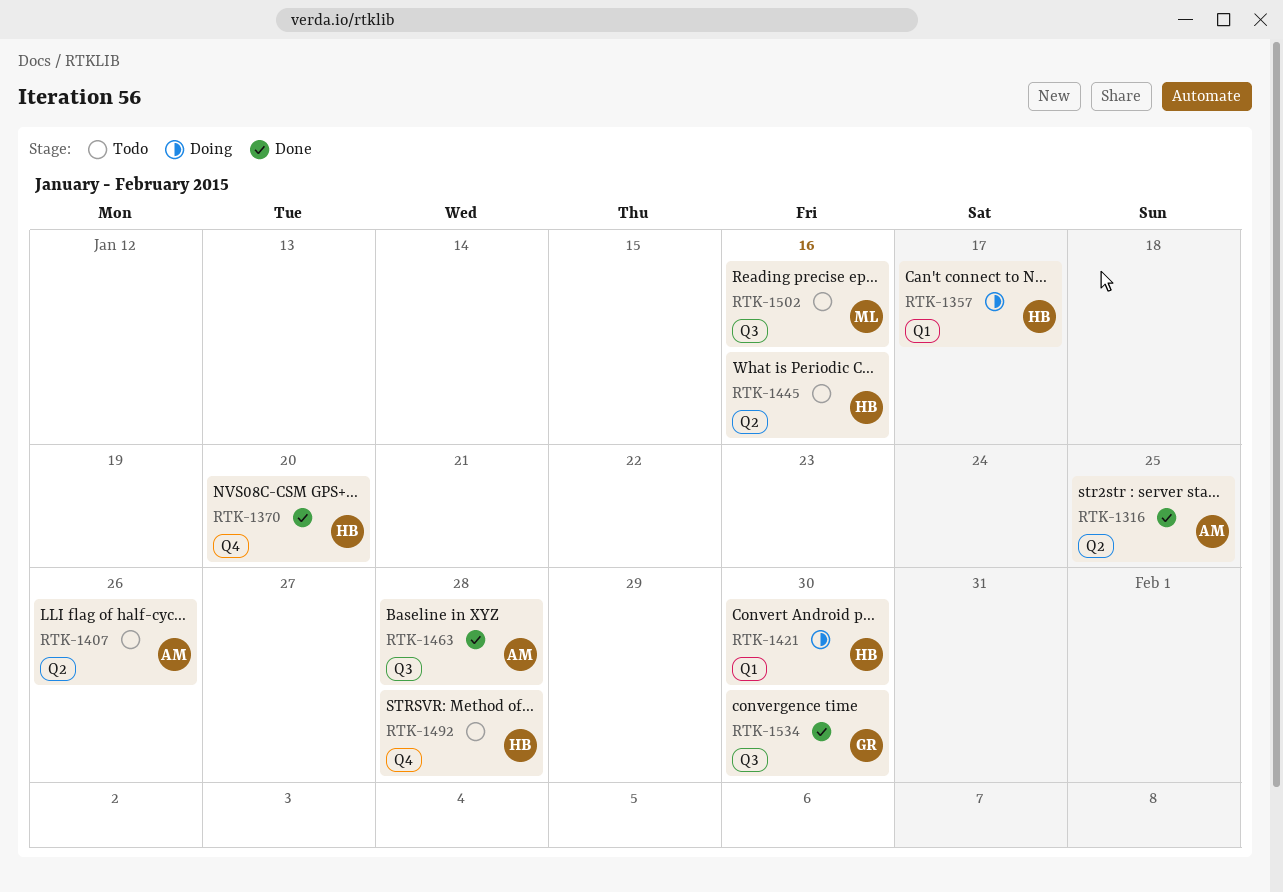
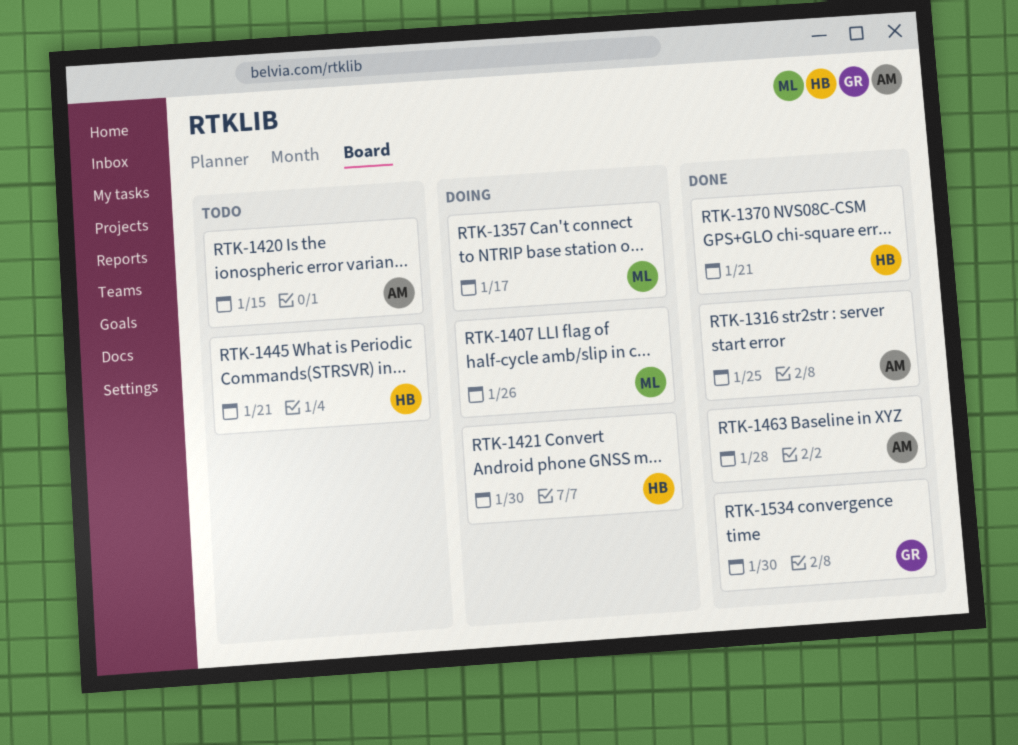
RTK-1357, owner: HB -> ML
RTK-1370, due: Jan 20 -> Jan 21
RTK-1407, status: Todo -> Doing
RTK-1407, owner: AM -> ML
RTK-1420: none -> present
RTK-1445, due: Jan 16 -> Jan 21
RTK-1492: present -> none
RTK-1502: present -> none

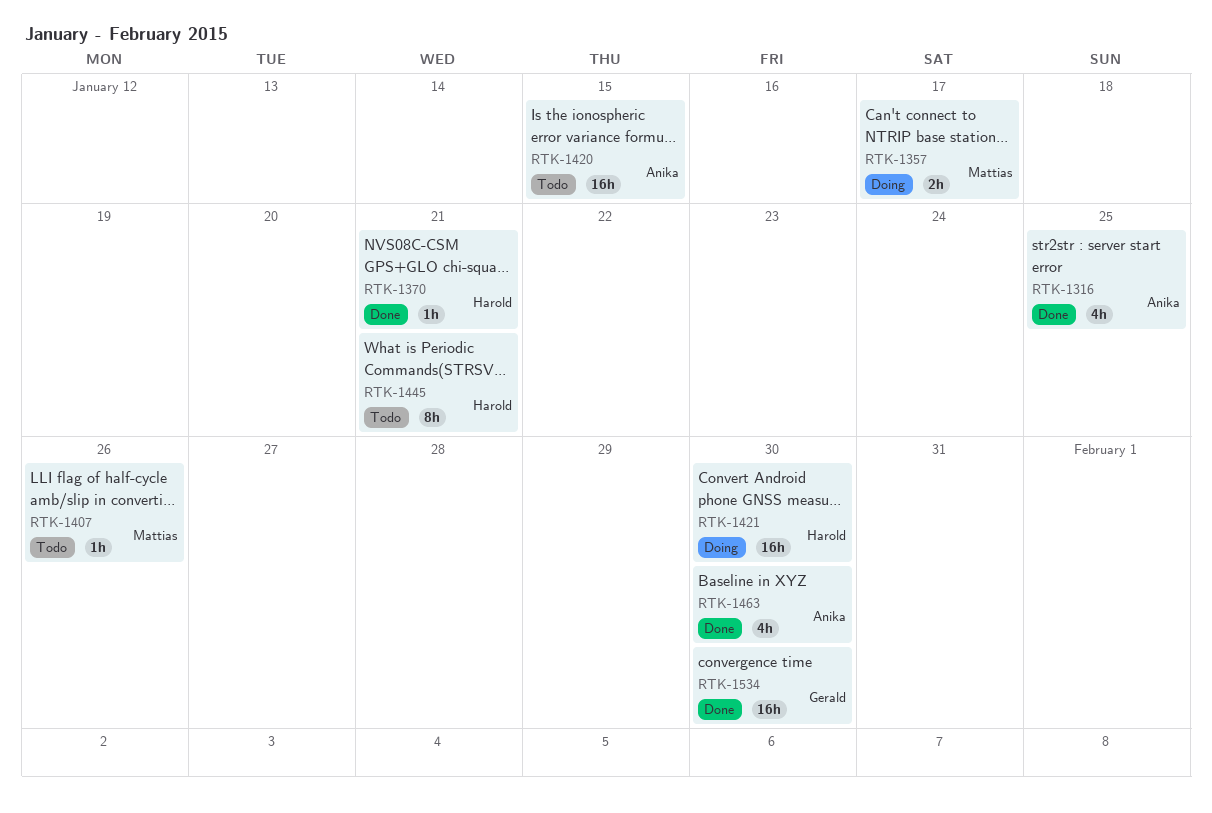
RTK-1407, status: Doing -> Todo
RTK-1463, due: Jan 28 -> Jan 30

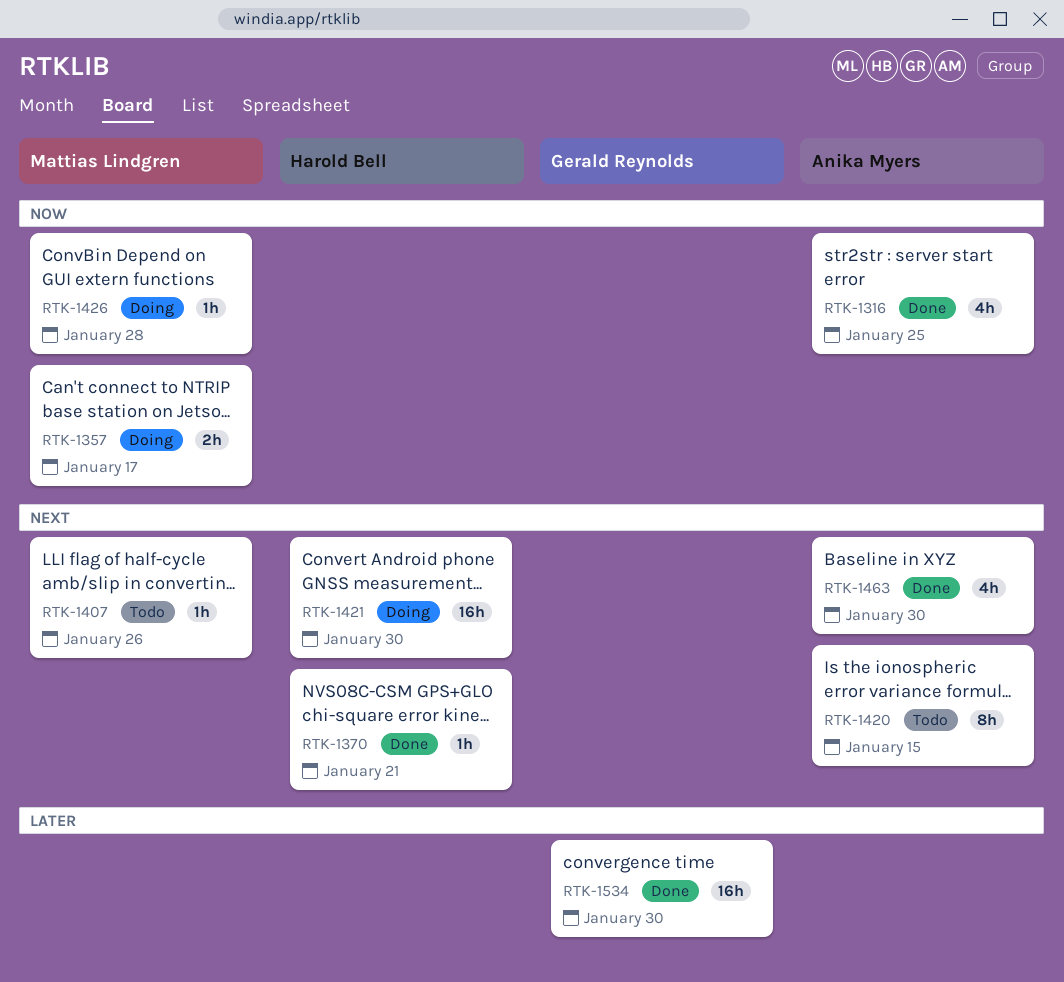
RTK-1420, estimate: 16h -> 8h
RTK-1426: none -> present
RTK-1445: present -> none

